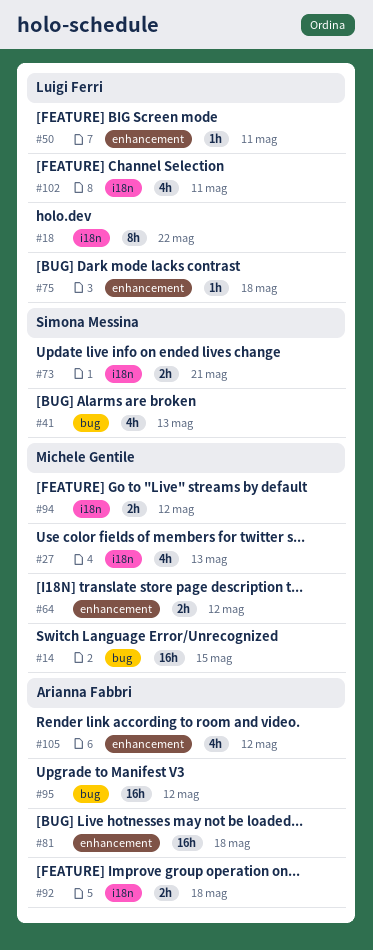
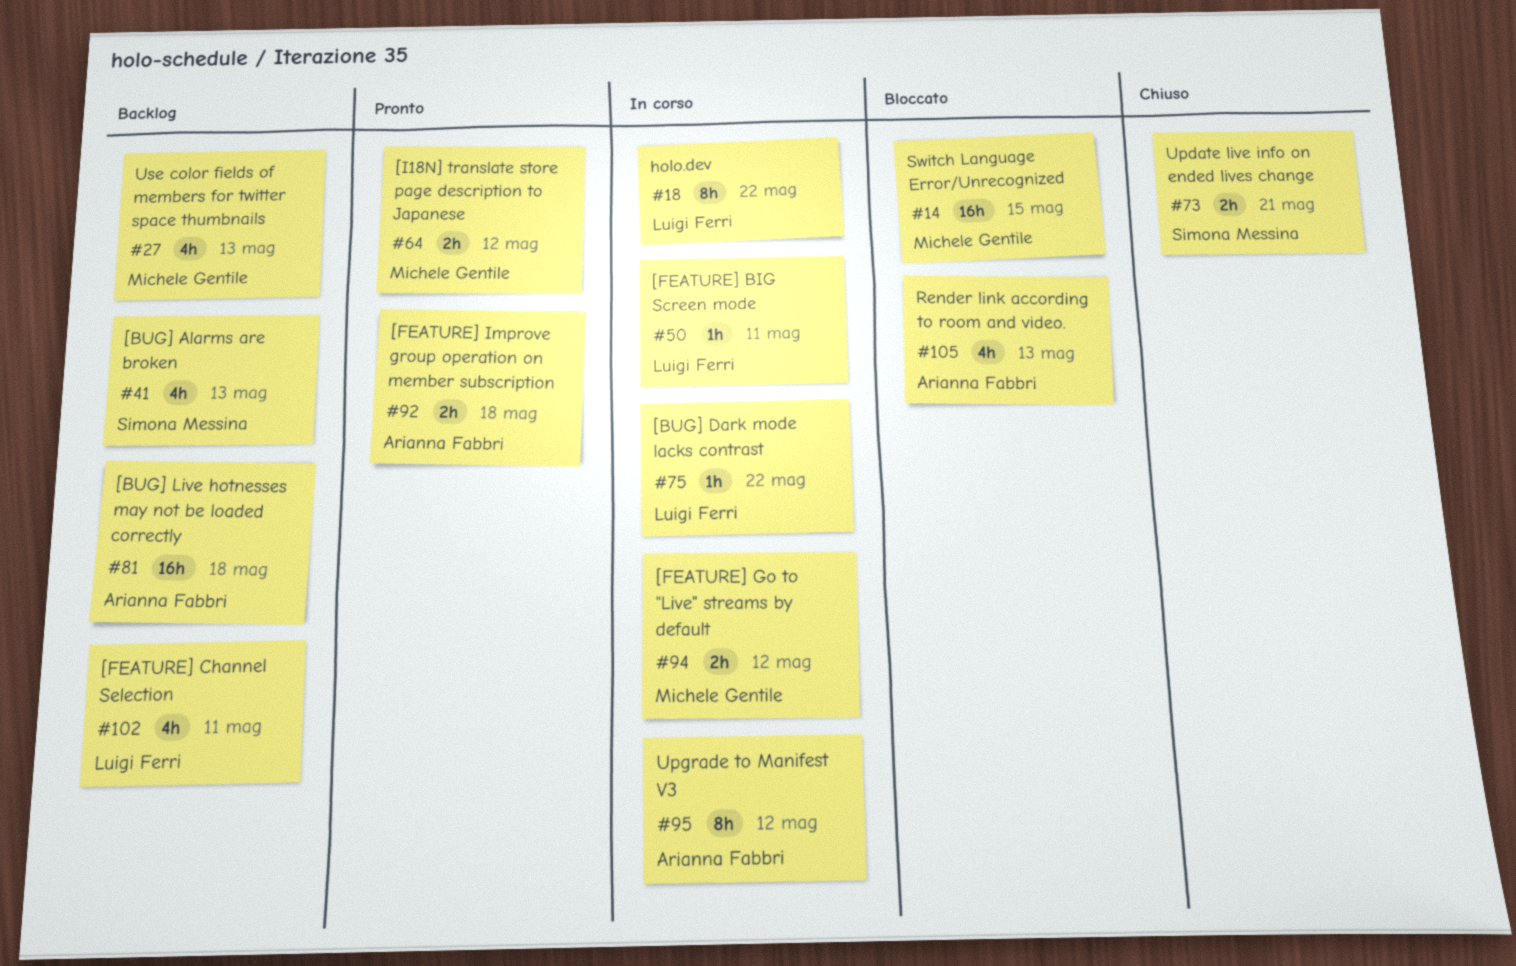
#75, due: May 18 -> May 22
#95, estimate: 16h -> 8h
#105, due: May 12 -> May 13

